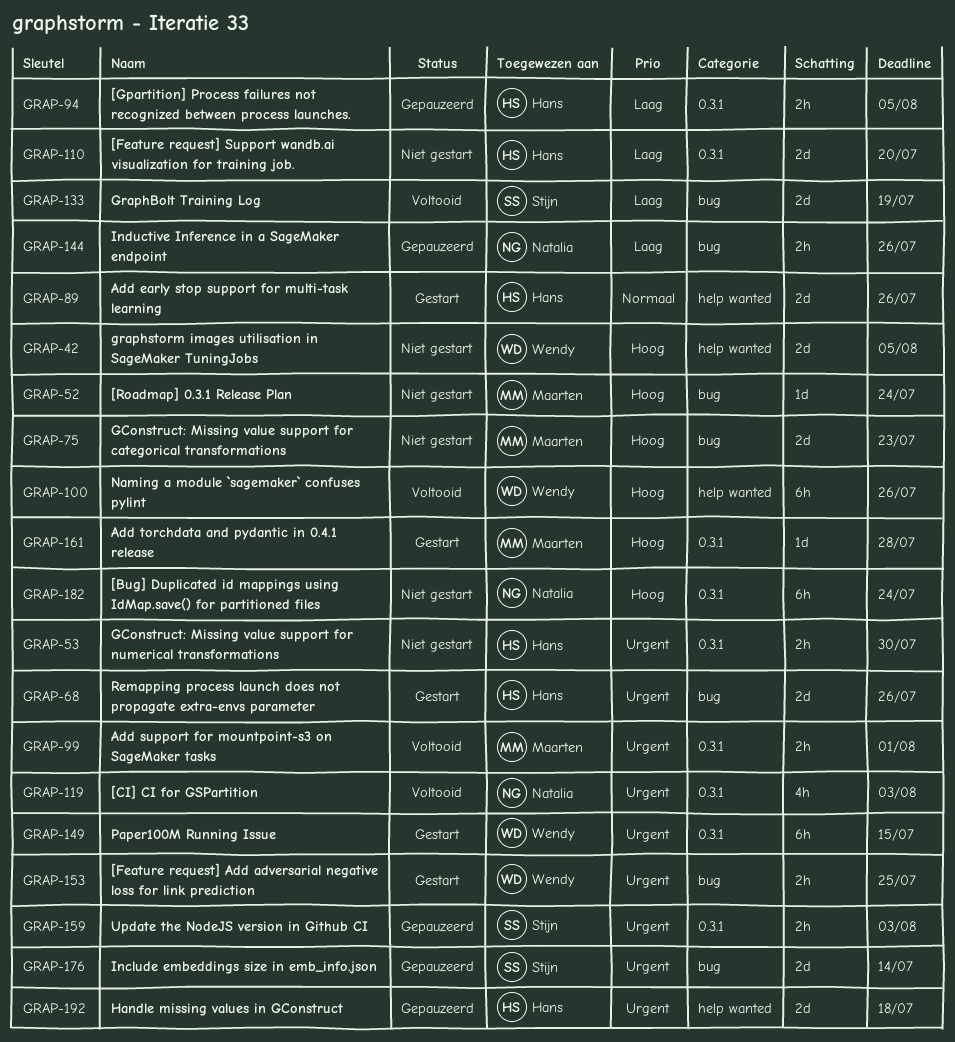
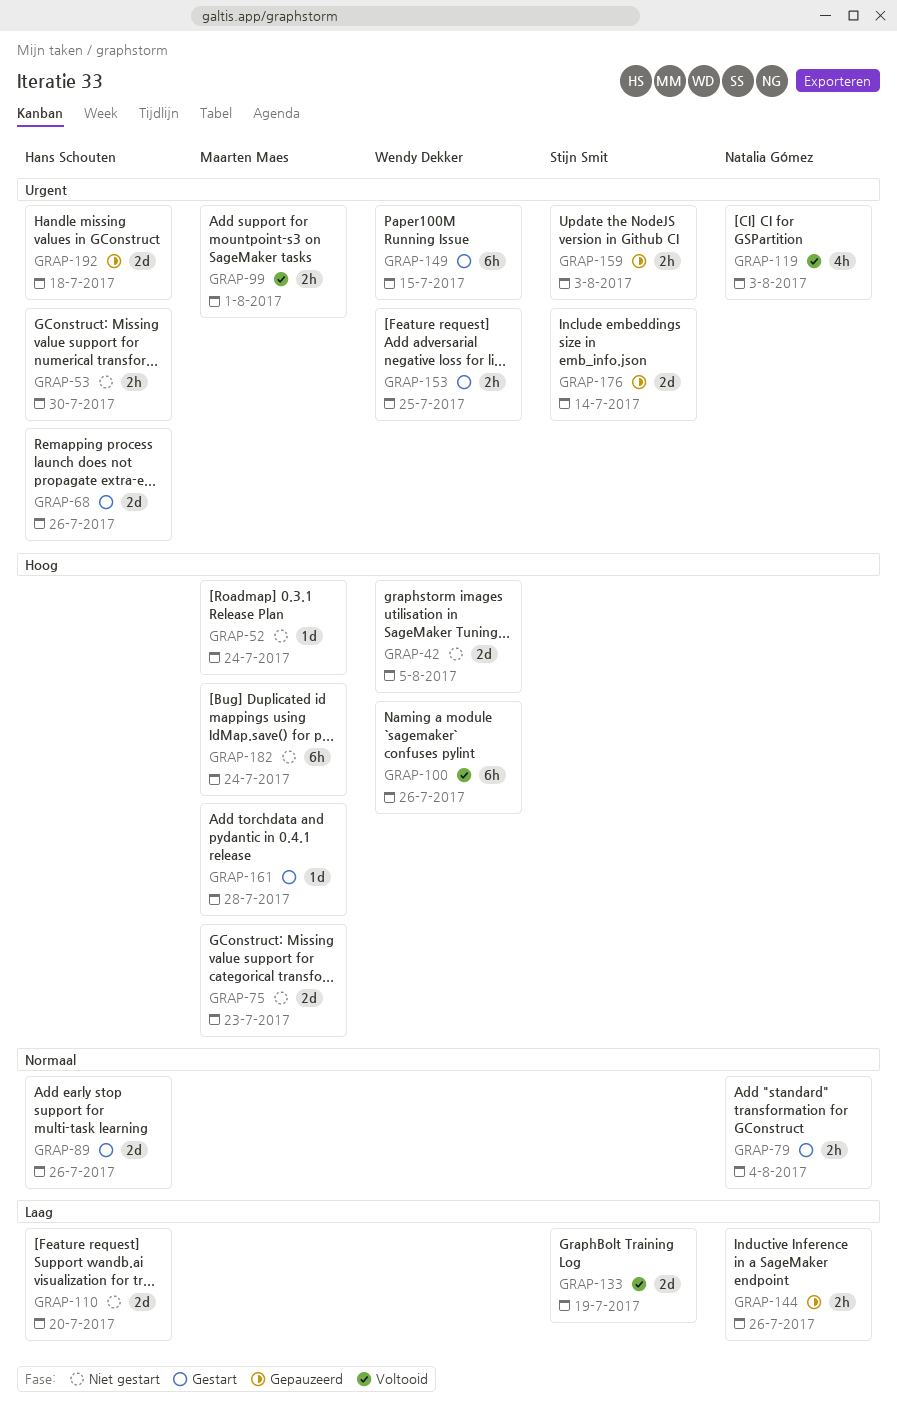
GRAP-79: none -> present
GRAP-94: present -> none
GRAP-182, owner: Natalia Gómez -> Maarten Maes

